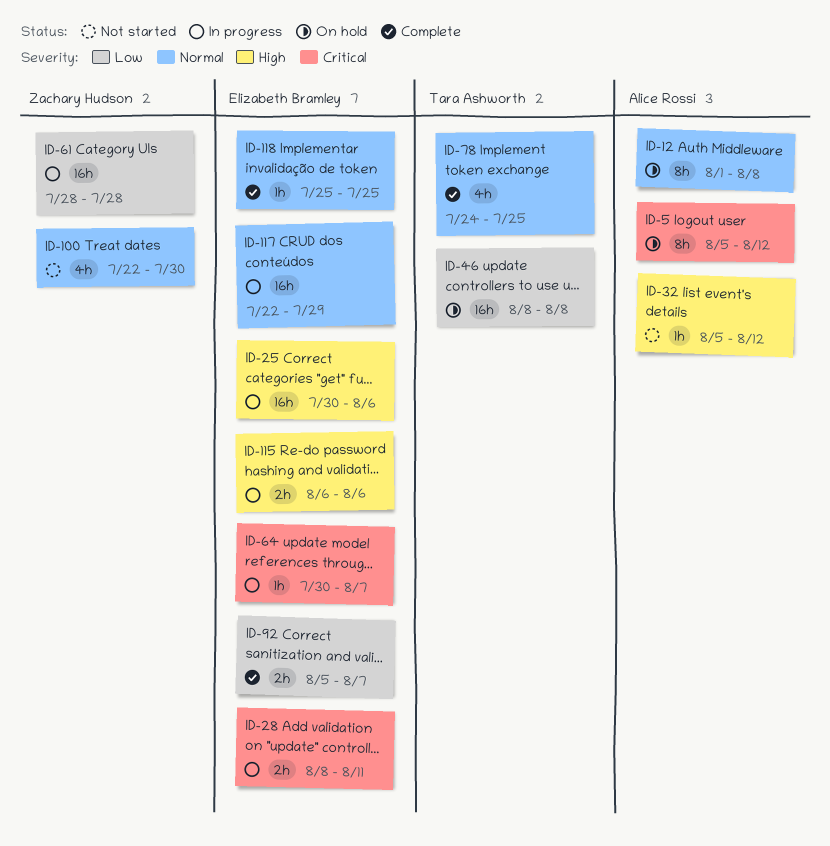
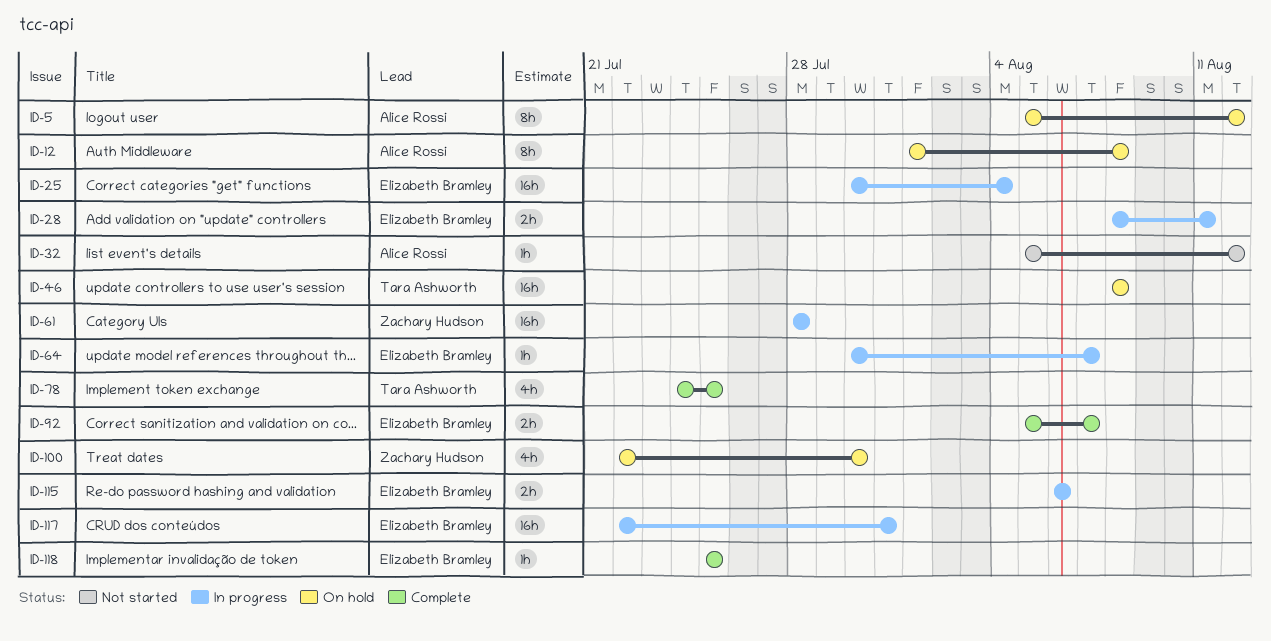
ID-25, due: Aug 6 -> Aug 4
ID-100, status: Not started -> On hold
ID-117, due: Jul 29 -> Jul 31

